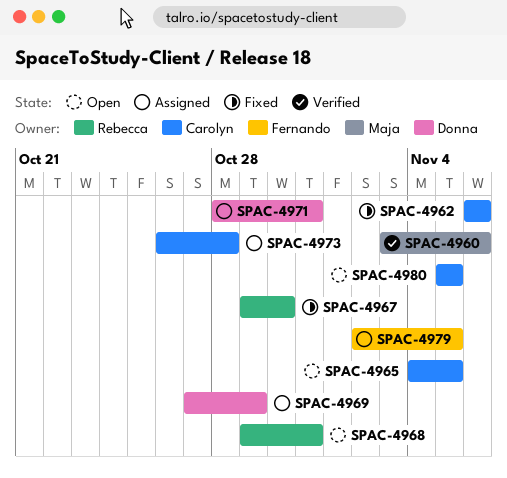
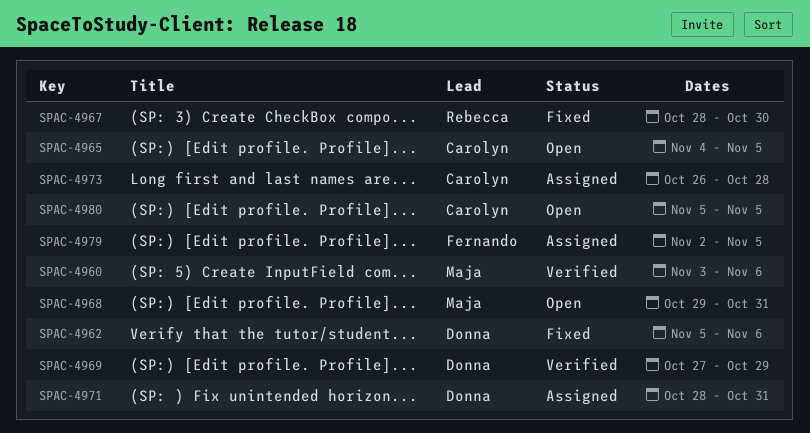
SPAC-4962, owner: Carolyn -> Donna
SPAC-4962, start: Nov 6 -> Nov 5
SPAC-4967, start: Oct 29 -> Oct 28
SPAC-4968, owner: Rebecca -> Maja
SPAC-4969, status: Assigned -> Verified

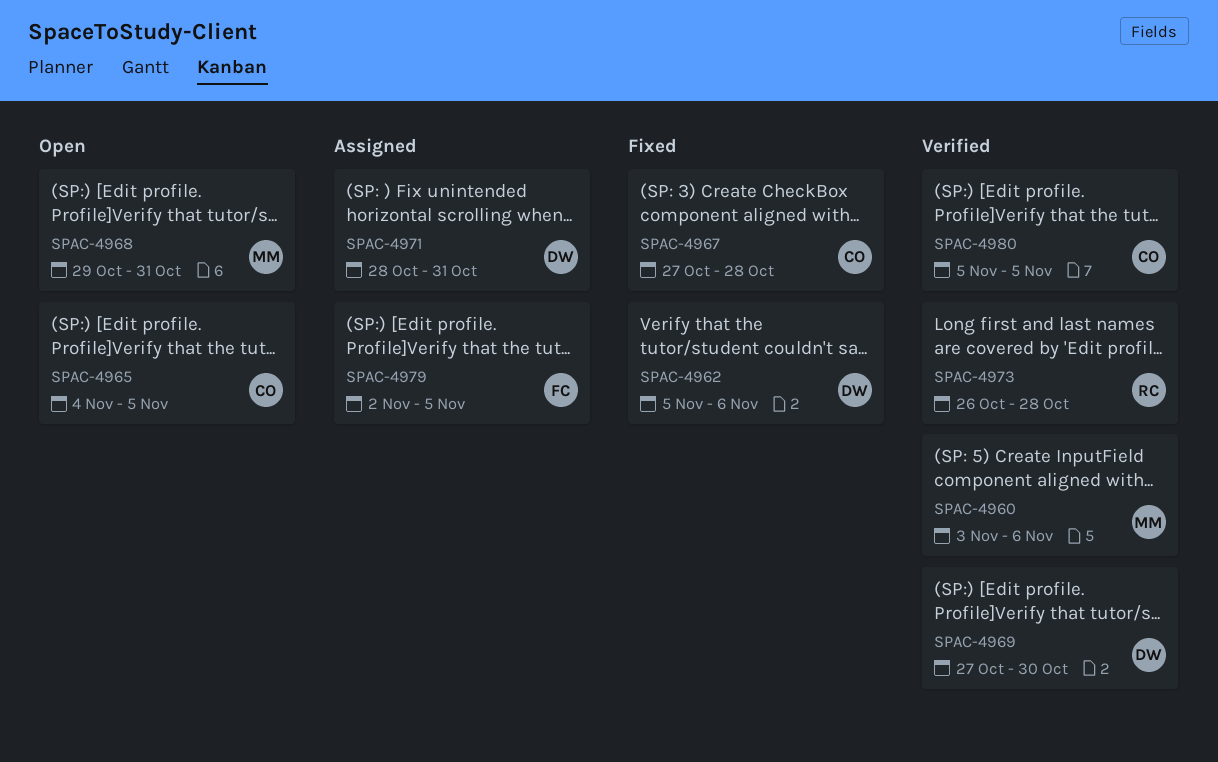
SPAC-4967, owner: Rebecca -> Carolyn
SPAC-4967, start: Oct 28 -> Oct 27
SPAC-4967, due: Oct 30 -> Oct 28
SPAC-4969, due: Oct 29 -> Oct 30
SPAC-4973, status: Assigned -> Verified
SPAC-4973, owner: Carolyn -> Rebecca
SPAC-4980, status: Open -> Verified

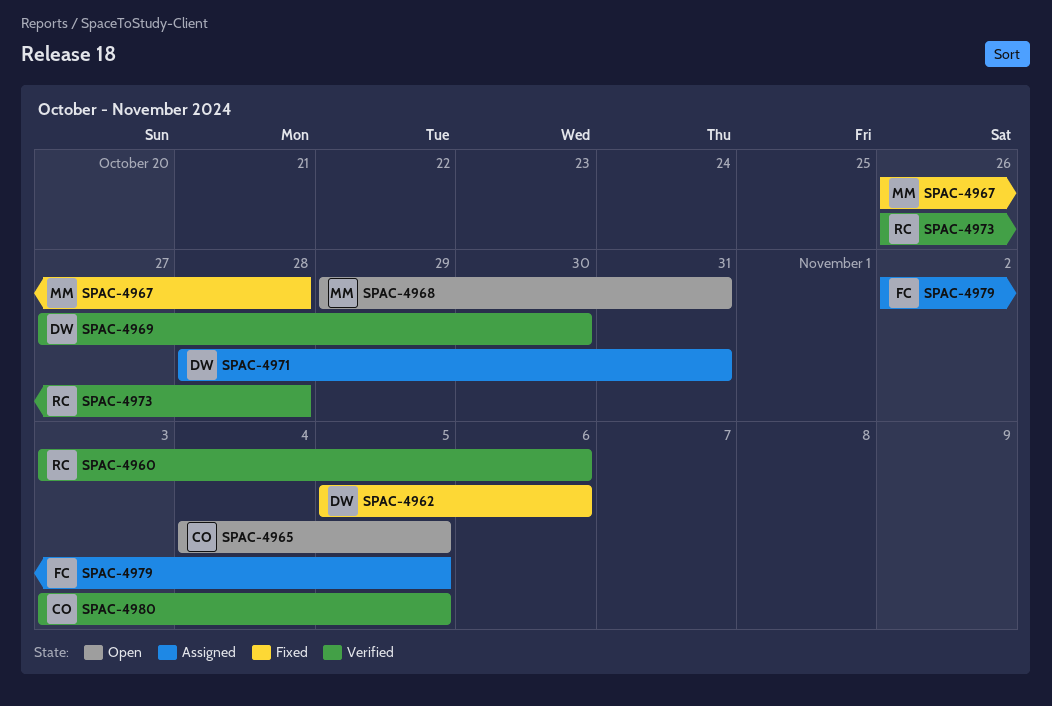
SPAC-4960, owner: MM -> RC
SPAC-4967, owner: CO -> MM
SPAC-4967, start: Oct 27 -> Oct 26
SPAC-4980, start: Nov 5 -> Nov 3

